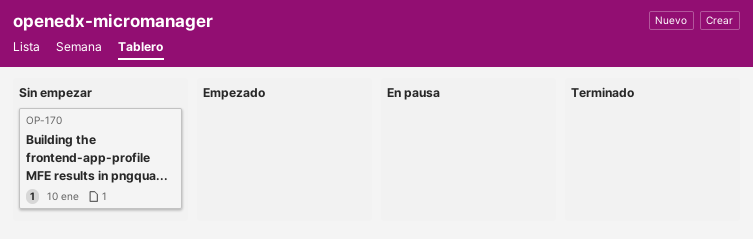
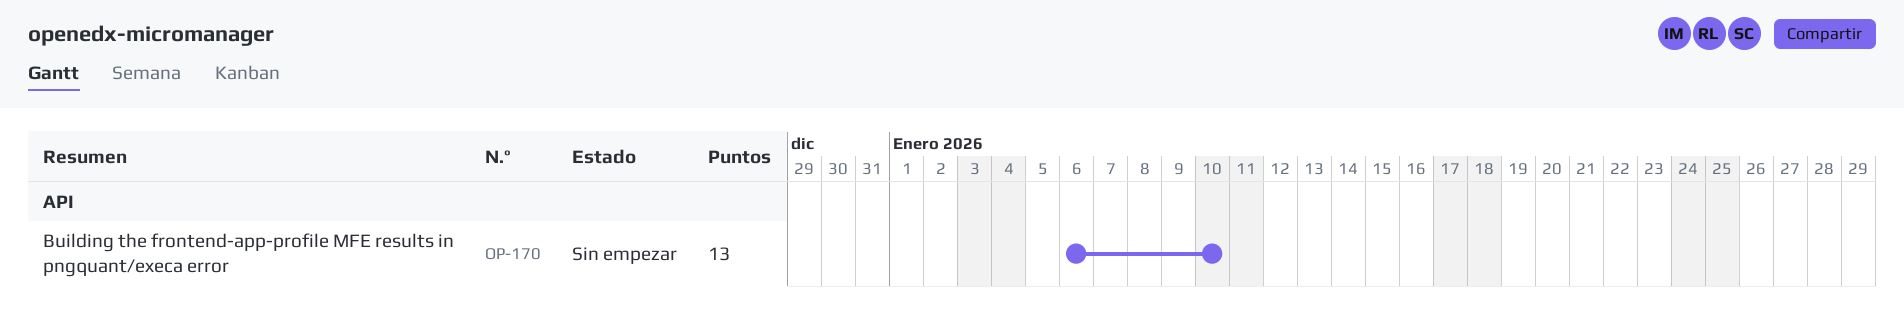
OP-170, estimate: 1 -> 13

